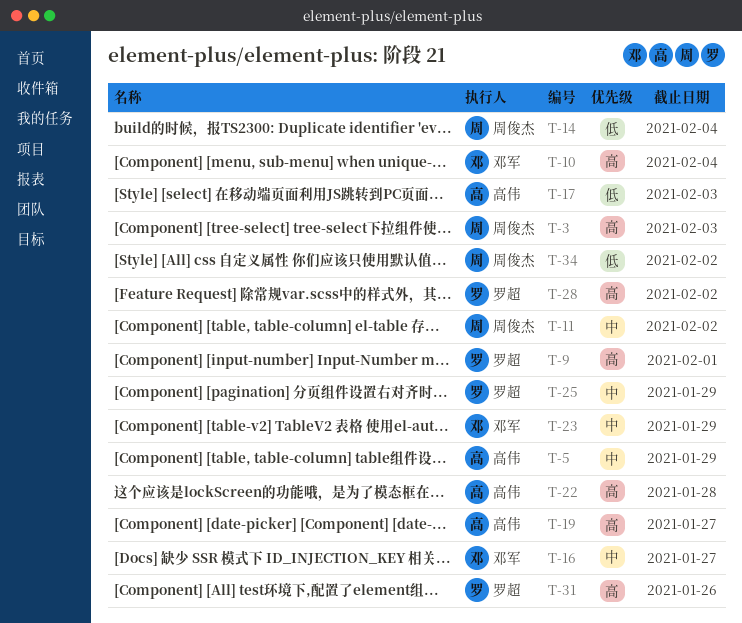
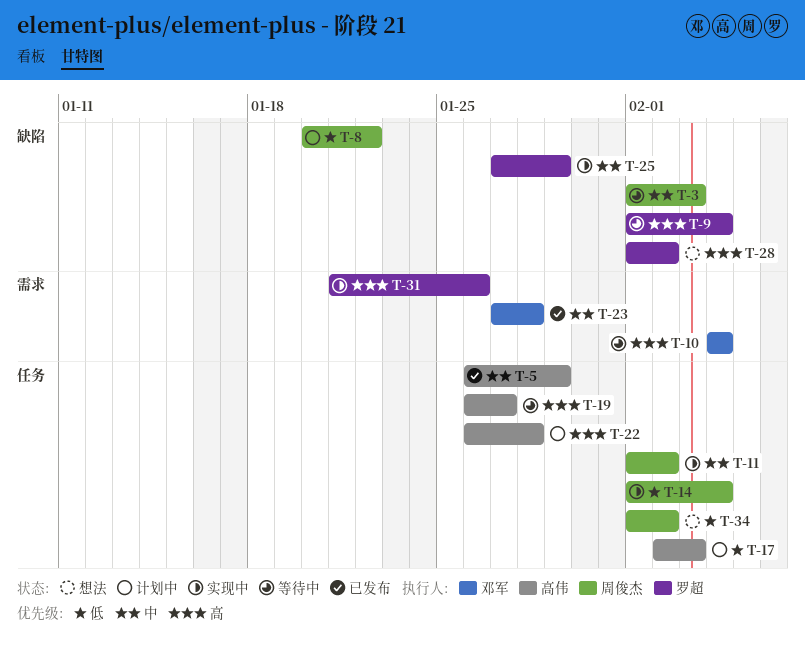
T-3, priority: 高 -> 中
T-8: none -> present
T-9, due: Feb 1 -> Feb 4
T-16: present -> none
T-23, due: Jan 29 -> Jan 28

